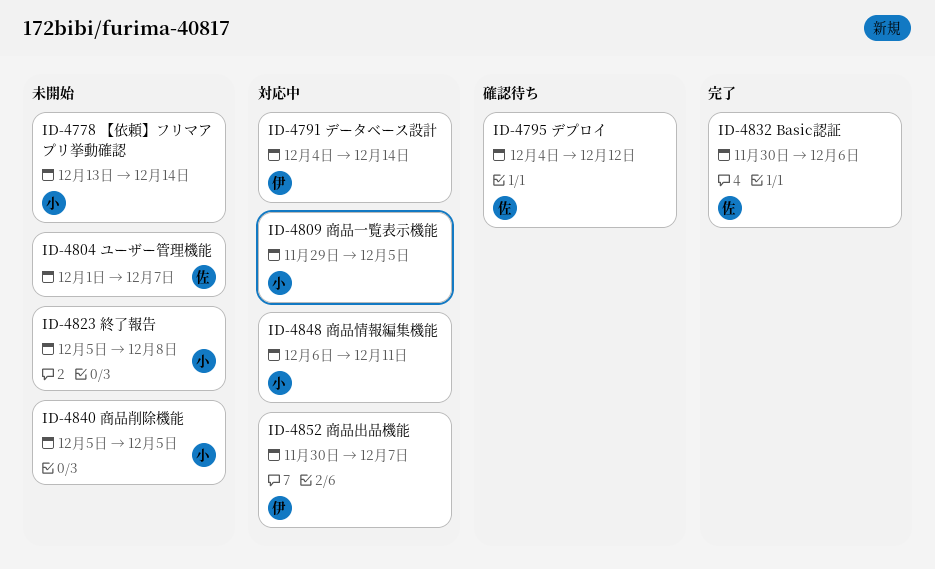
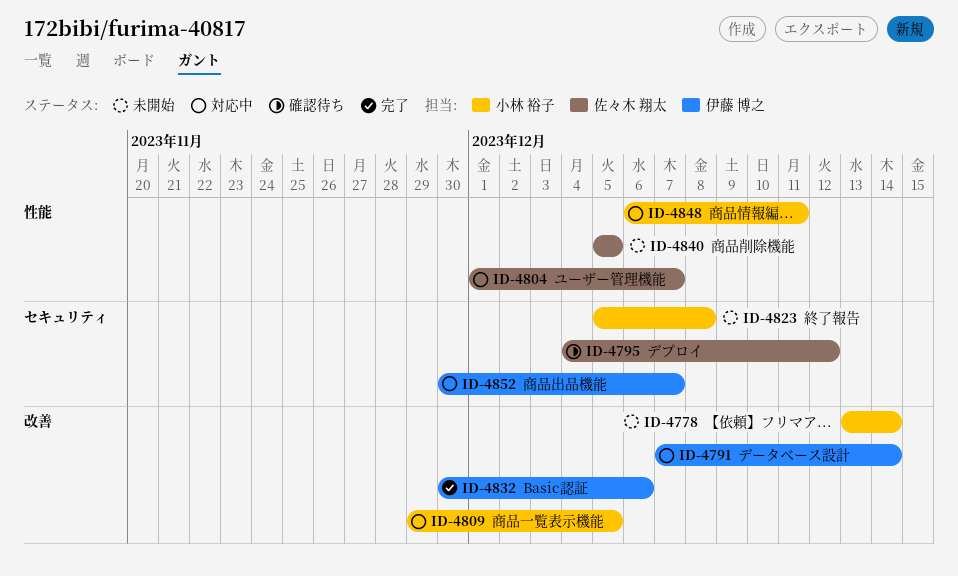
ID-4791, start: Dec 4 -> Dec 7
ID-4804, status: 未開始 -> 対応中
ID-4832, owner: 佐々木 翔太 -> 伊藤 博之
ID-4840, owner: 小林 裕子 -> 佐々木 翔太

